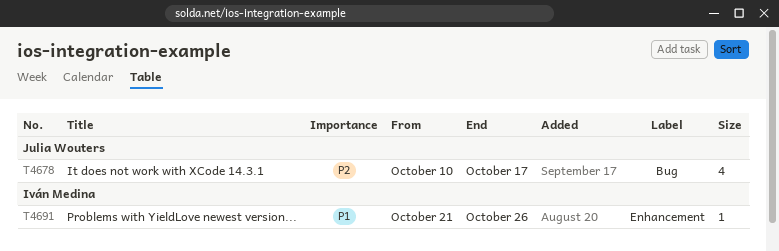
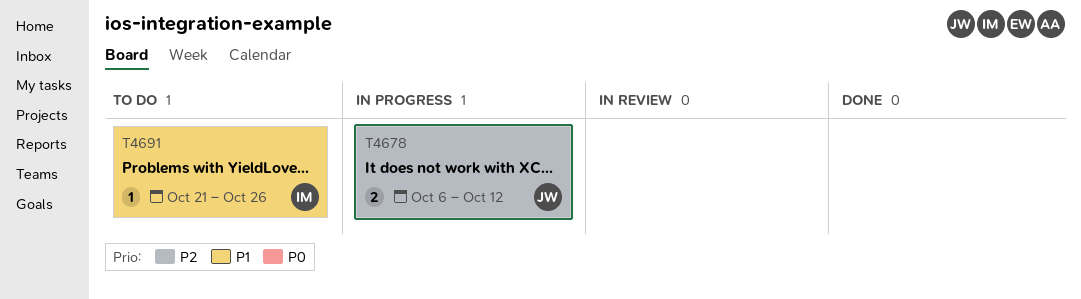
T4678, estimate: 4 -> 2
T4678, start: Oct 10 -> Oct 6
T4678, due: Oct 17 -> Oct 12

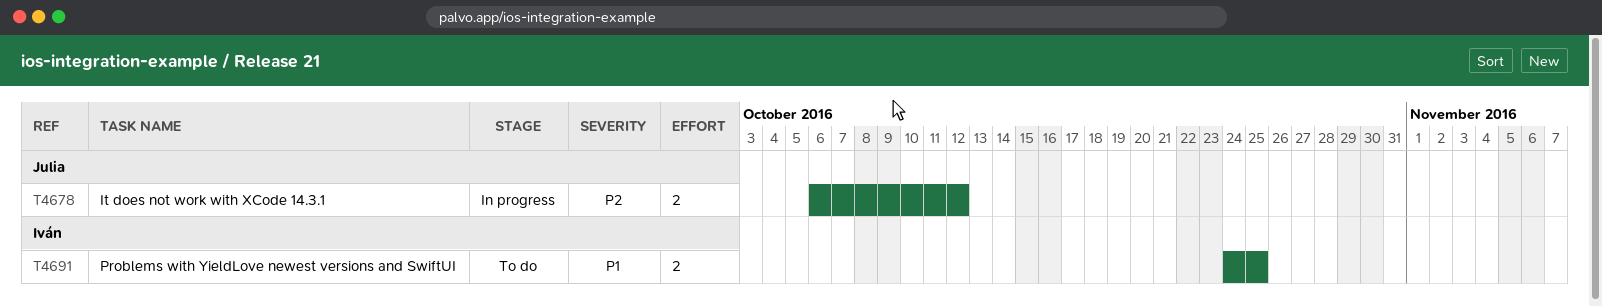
T4691, estimate: 1 -> 2
T4691, start: Oct 21 -> Oct 24
T4691, due: Oct 26 -> Oct 25

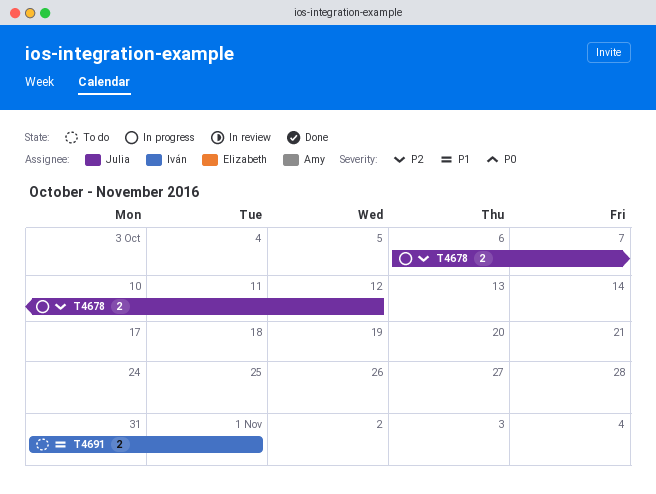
T4691, start: Oct 24 -> Oct 31
T4691, due: Oct 25 -> Nov 1

